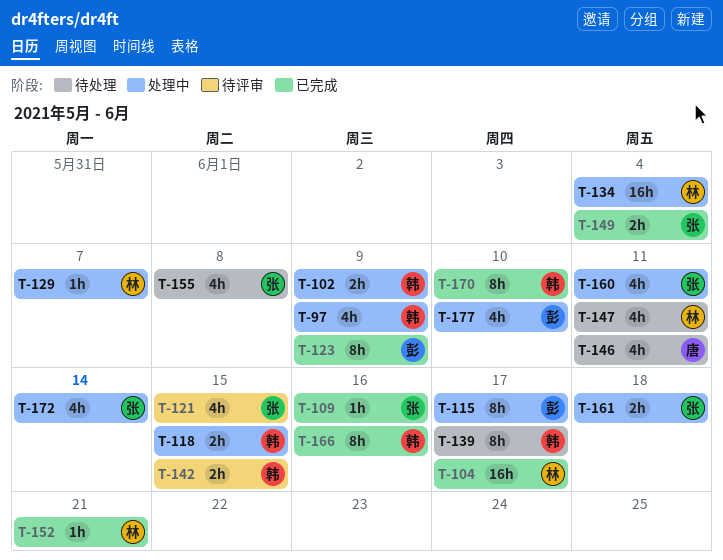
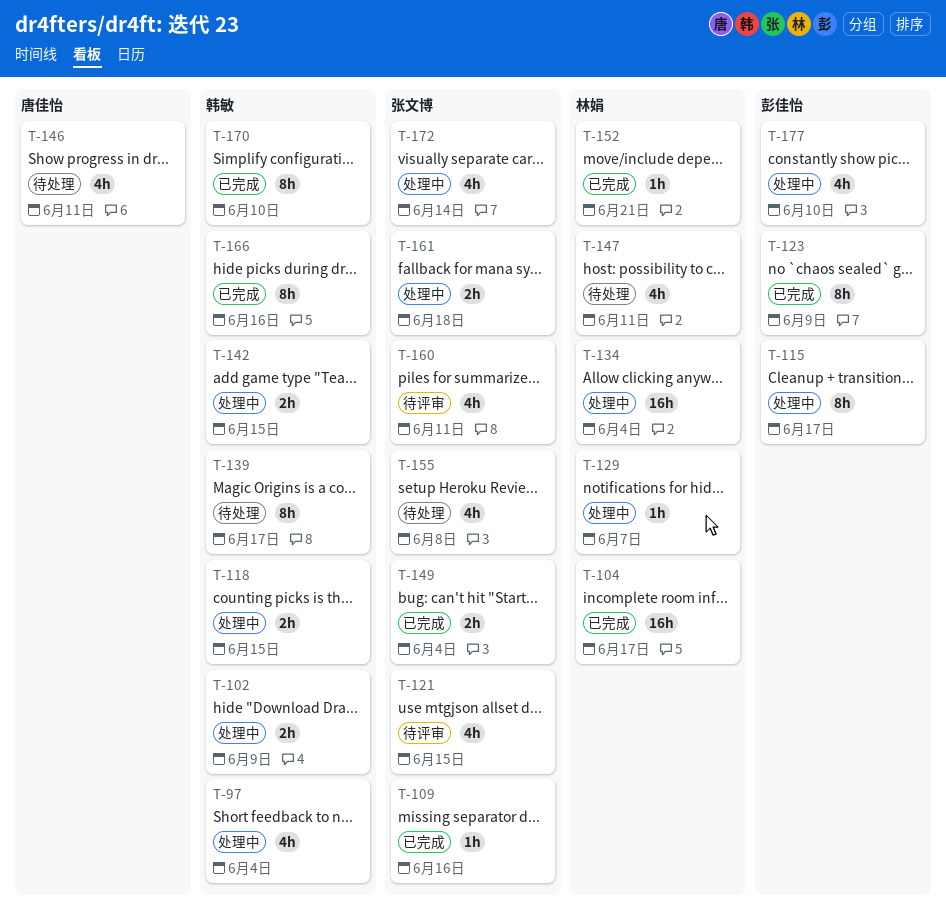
T-97, due: Jun 9 -> Jun 4
T-142, status: 待评审 -> 处理中
T-160, status: 处理中 -> 待评审

